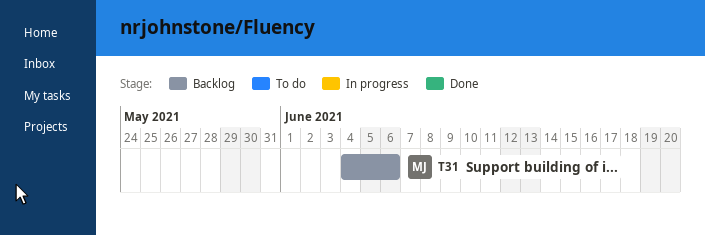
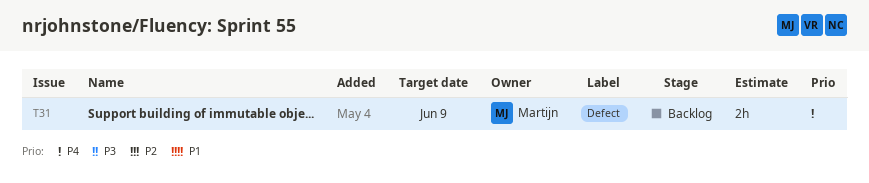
T31, due: Jun 6 -> Jun 9

